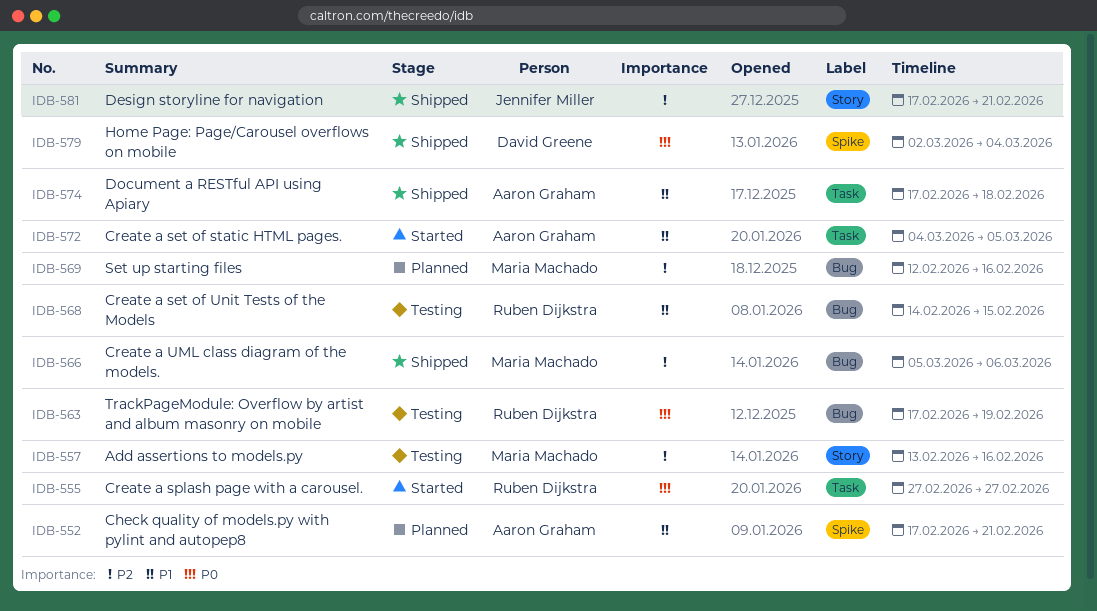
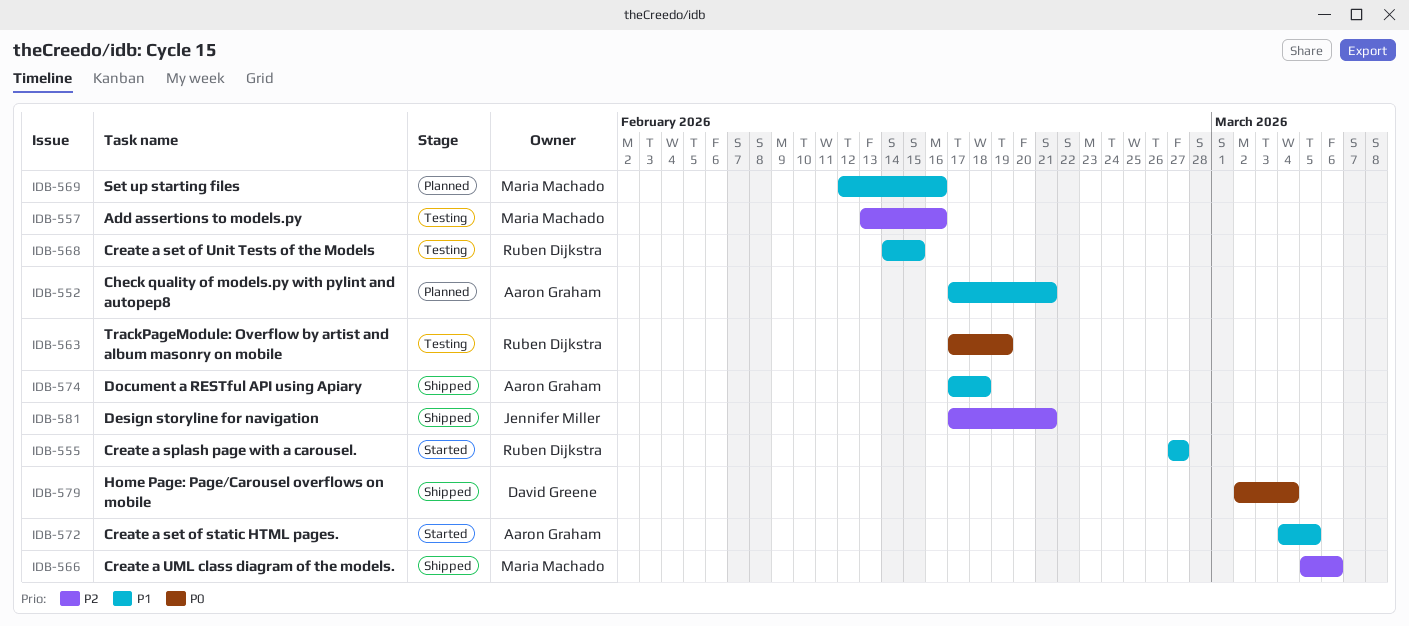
IDB-555, priority: P0 -> P1
IDB-569, priority: P2 -> P1

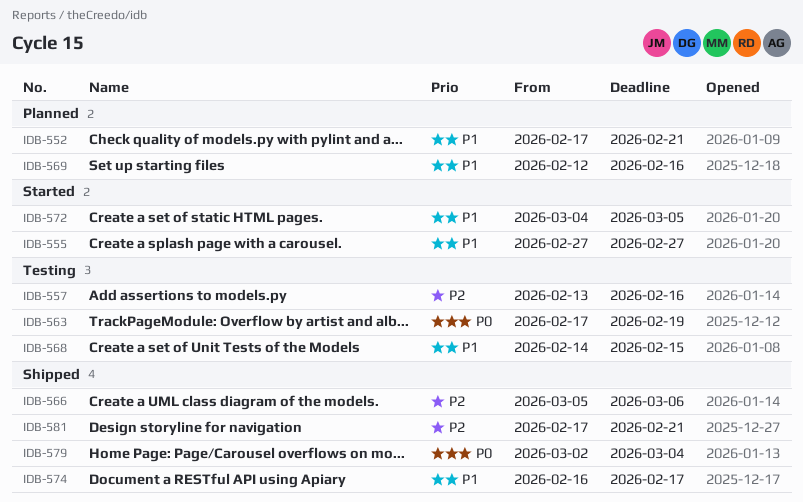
IDB-574, start: Feb 17 -> Feb 16
IDB-574, due: Feb 18 -> Feb 17

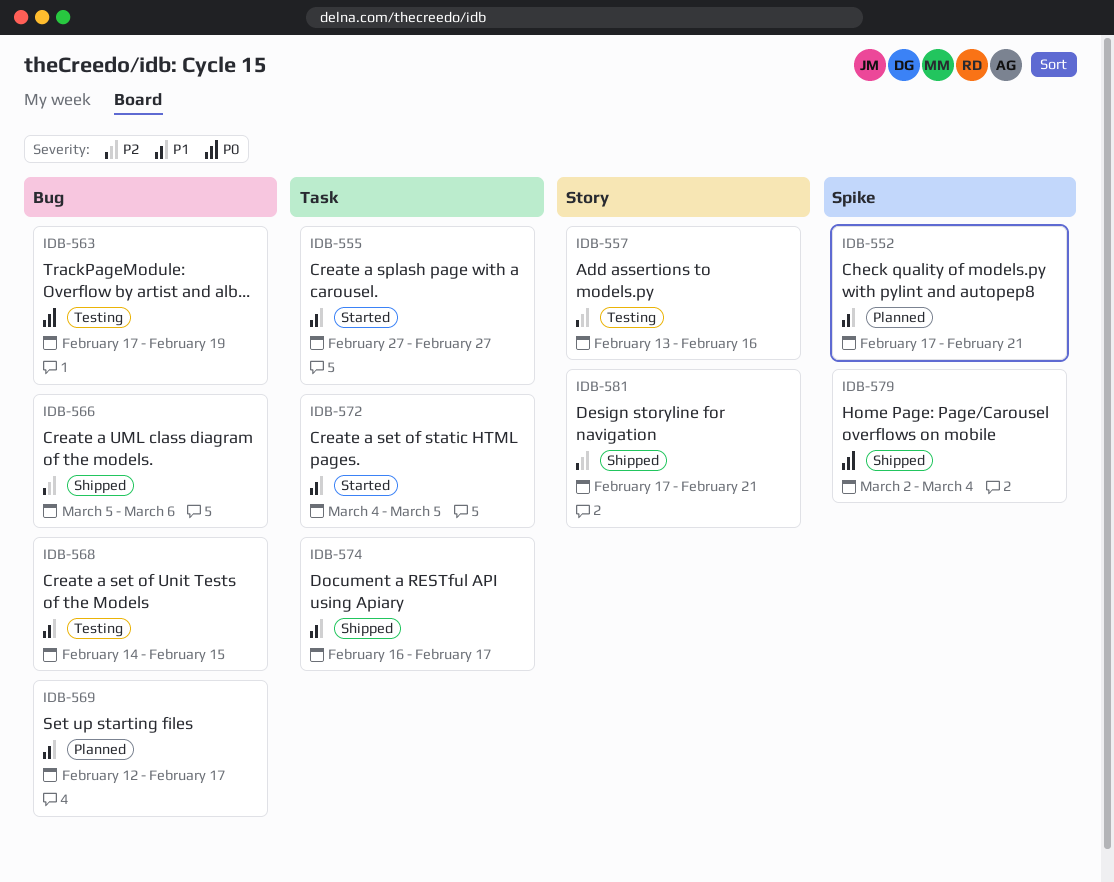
IDB-569, due: Feb 16 -> Feb 17

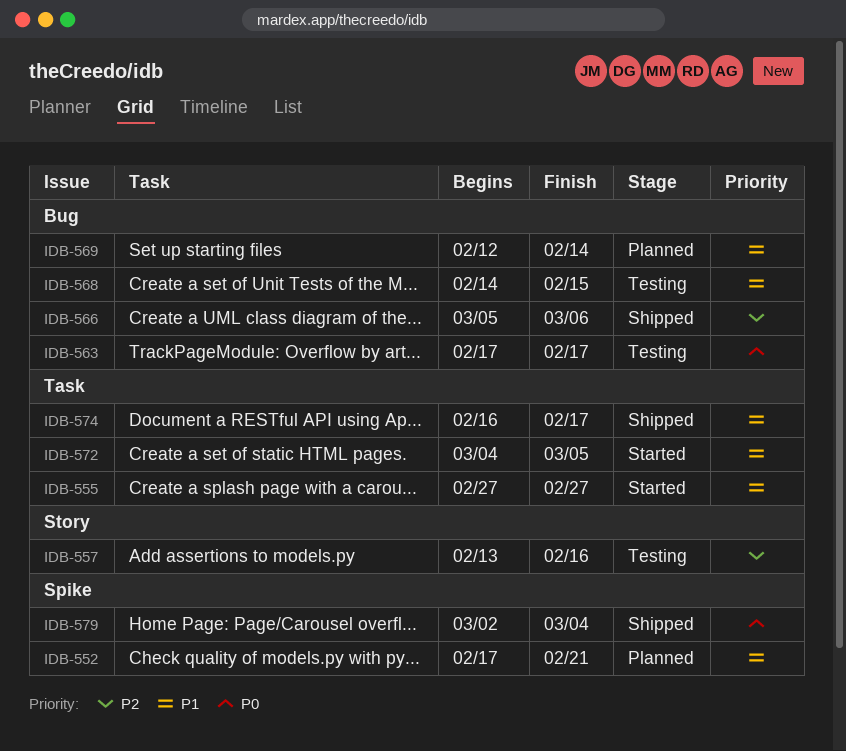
IDB-563, due: Feb 19 -> Feb 17
IDB-569, due: Feb 17 -> Feb 14
IDB-581: present -> none

